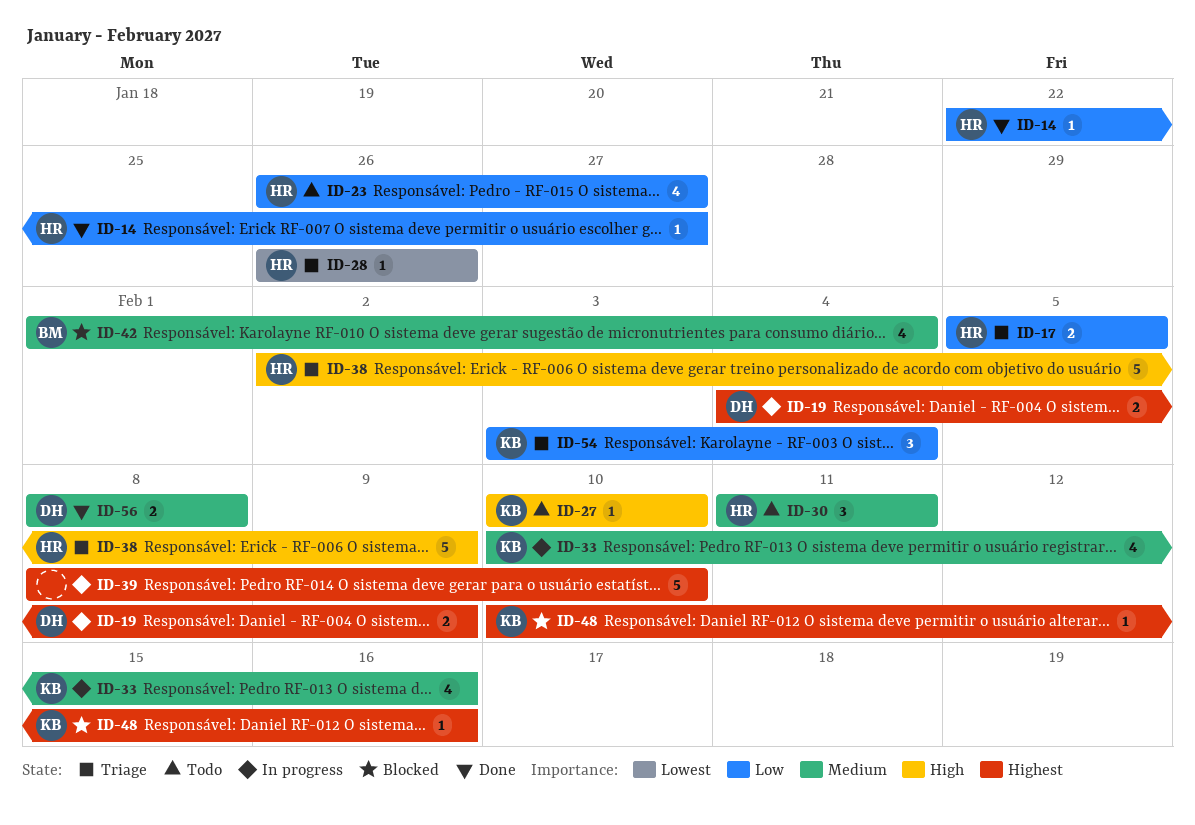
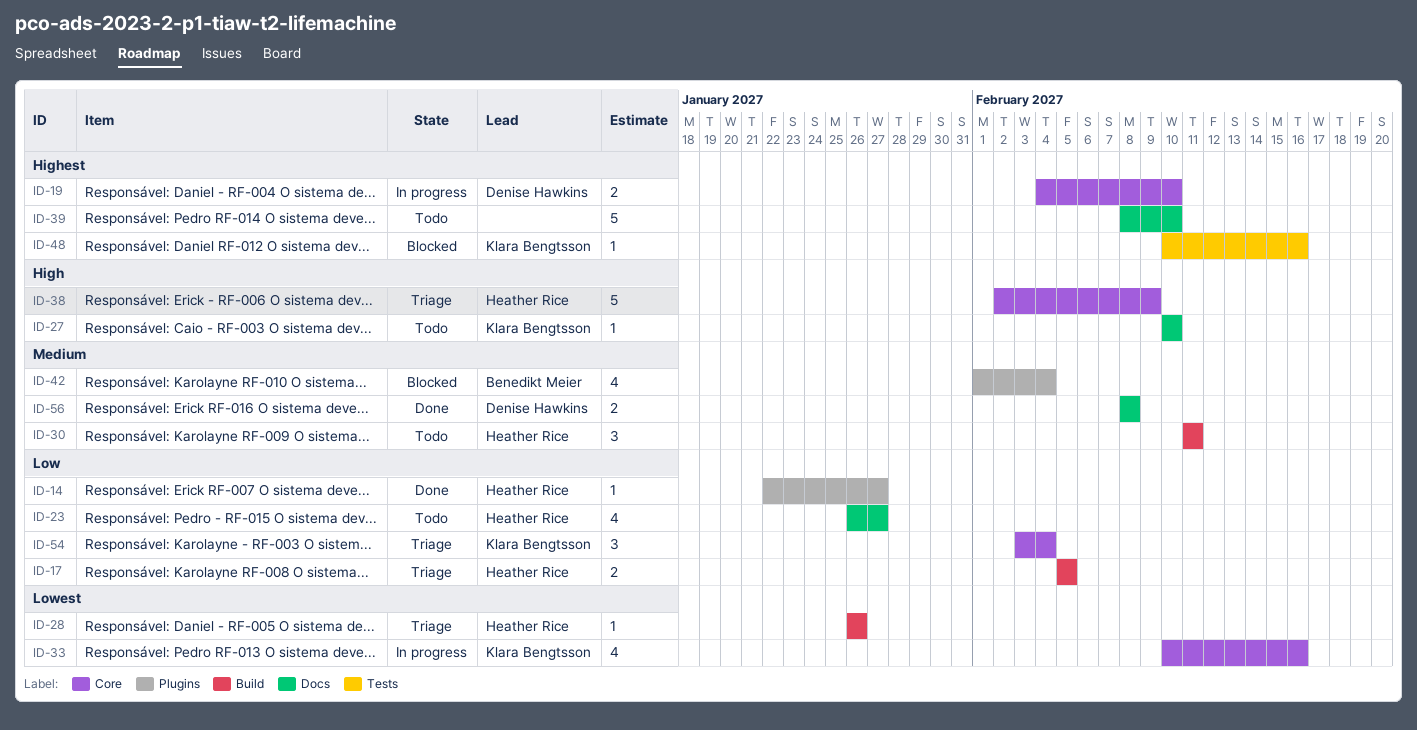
ID-19, due: Feb 9 -> Feb 10
ID-33, priority: Medium -> Lowest
ID-39, status: In progress -> Todo

